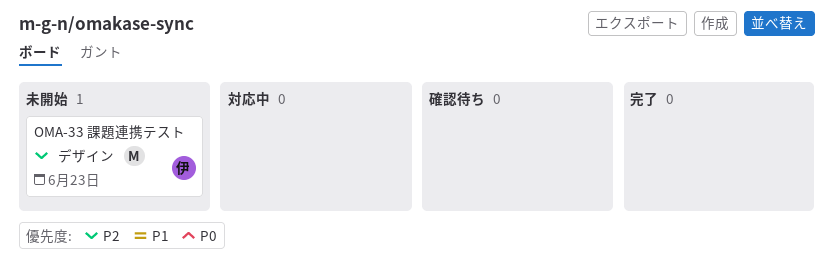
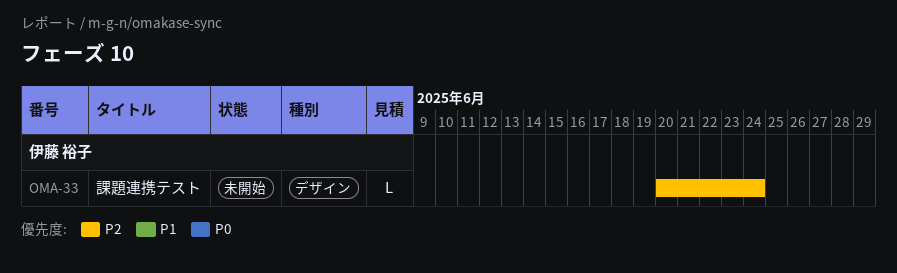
OMA-33, estimate: M -> L
OMA-33, due: Jun 23 -> Jun 24

